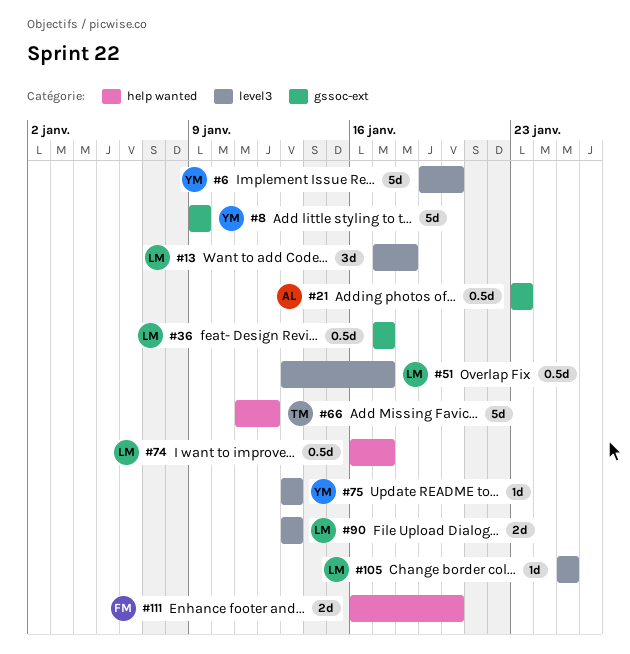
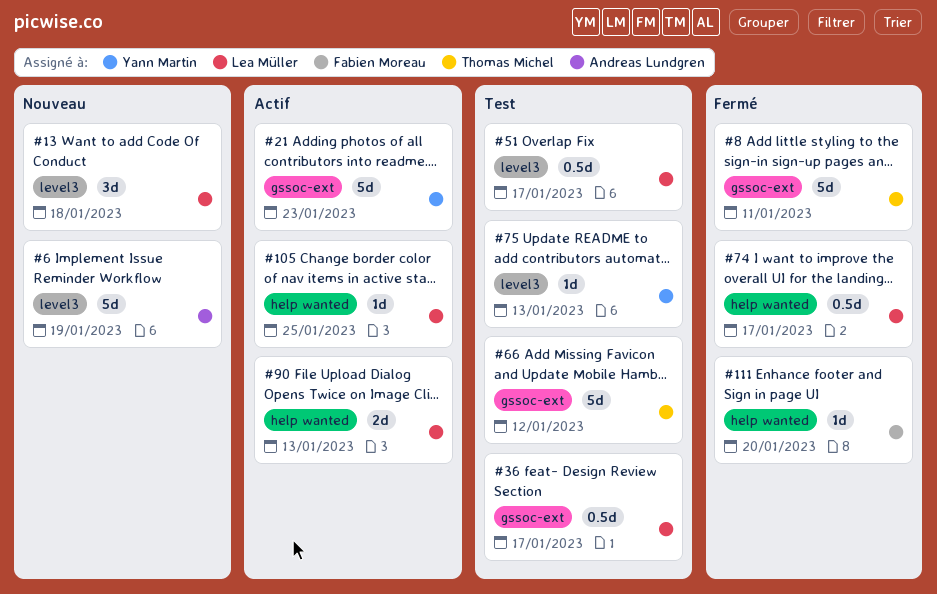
#6, owner: Yann Martin -> Andreas Lundgren
#6, due: Jan 20 -> Jan 19
#8, owner: Yann Martin -> Thomas Michel
#8, due: Jan 9 -> Jan 11
#21, owner: Andreas Lundgren -> Yann Martin
#21, estimate: 0.5d -> 5d
#66, label: help wanted -> gssoc-ext
#90, label: level3 -> help wanted
#105, label: level3 -> help wanted
#111, estimate: 2d -> 1d

